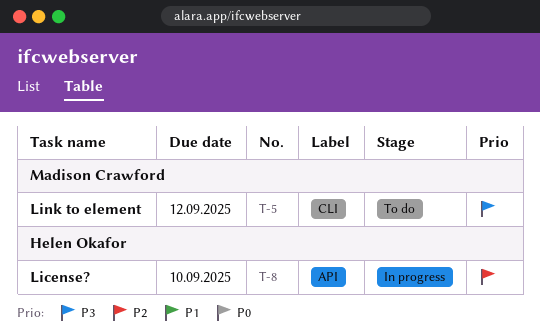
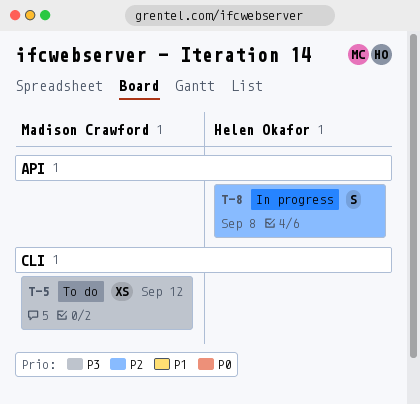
T-8, due: Sep 10 -> Sep 8

